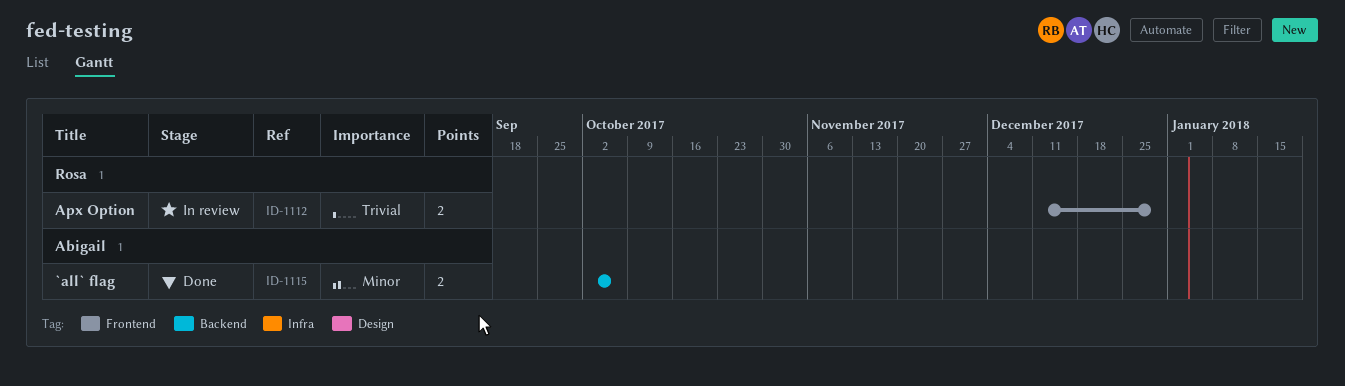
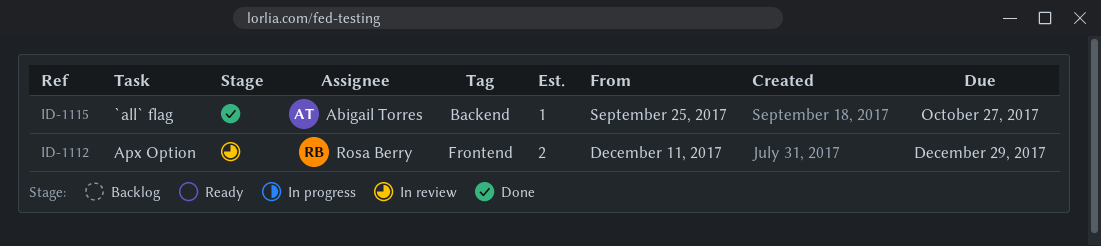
ID-1115, estimate: 2 -> 1
ID-1115, start: Oct 2 -> Sep 25
ID-1115, due: Oct 6 -> Oct 27

